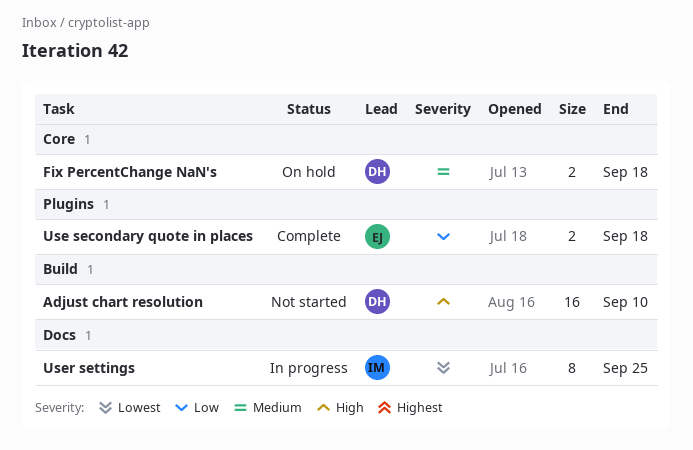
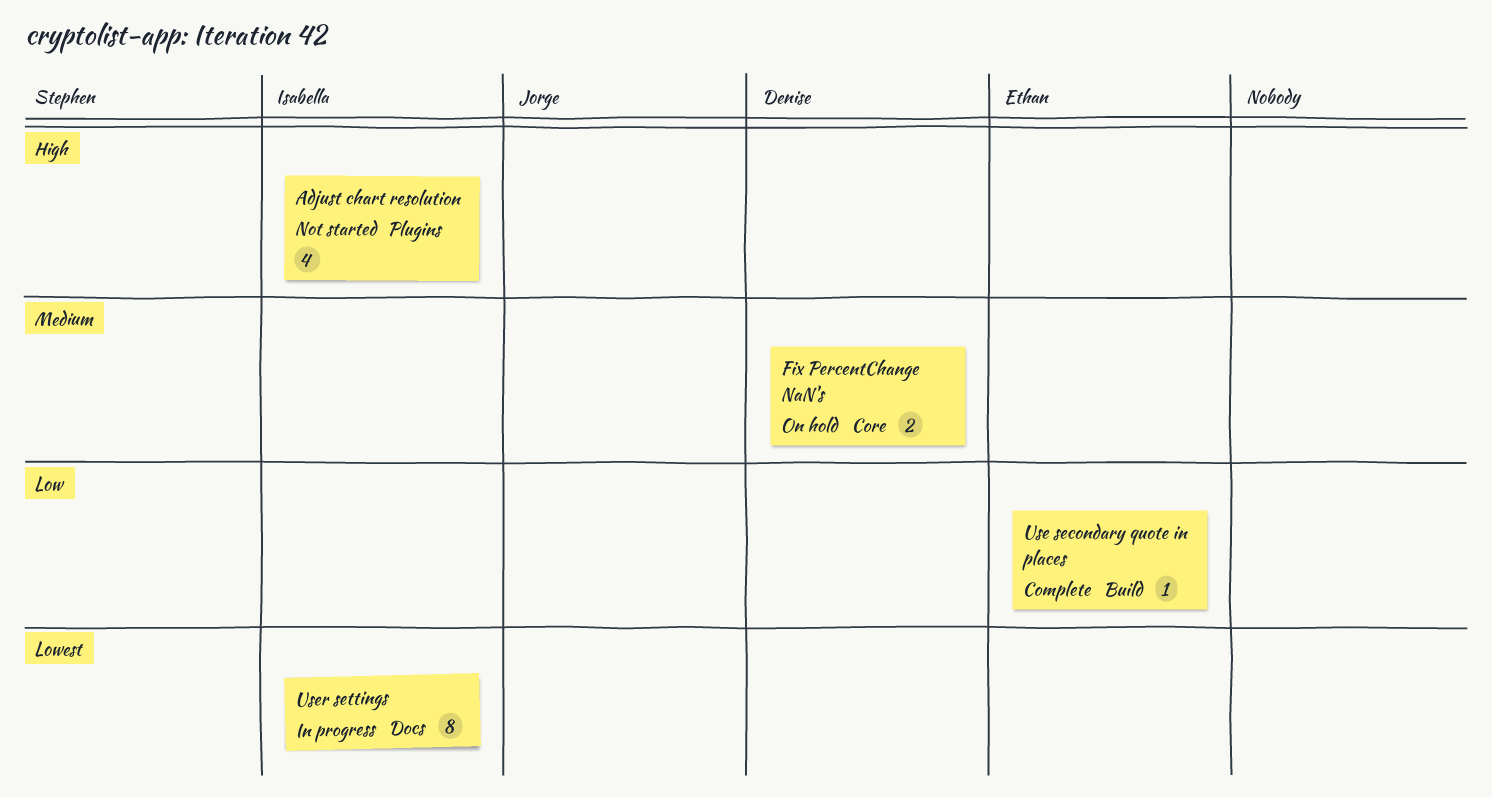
Adjust chart resolution, owner: Denise -> Isabella
Adjust chart resolution, label: Build -> Plugins
Adjust chart resolution, estimate: 16 -> 4
Use secondary quote in places, label: Plugins -> Build
Use secondary quote in places, estimate: 2 -> 1

